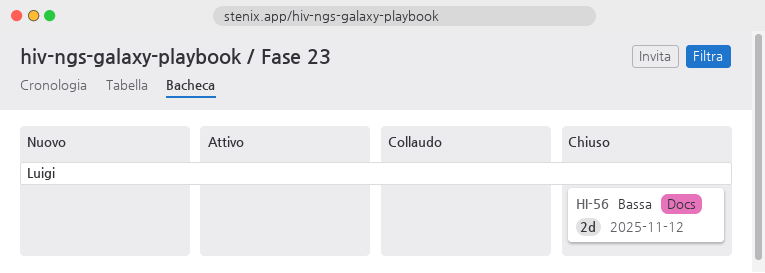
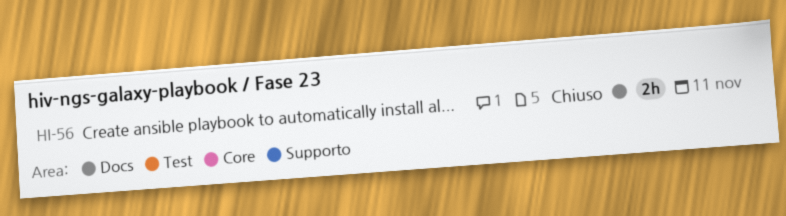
HI-56, estimate: 2d -> 2h
HI-56, due: Nov 12 -> Nov 11

